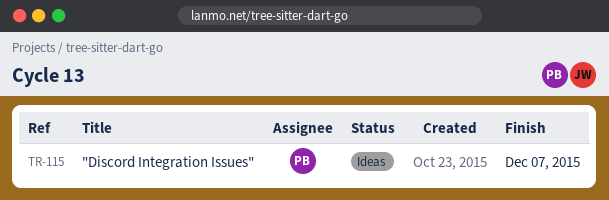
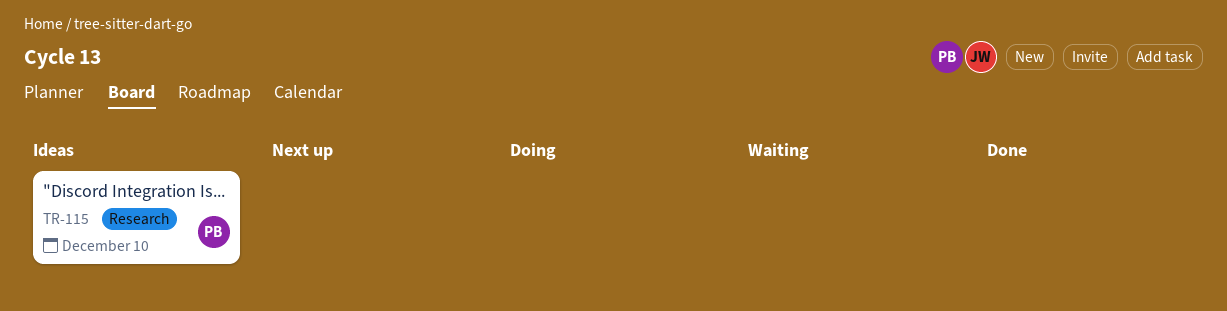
TR-115, due: Dec 7 -> Dec 10

